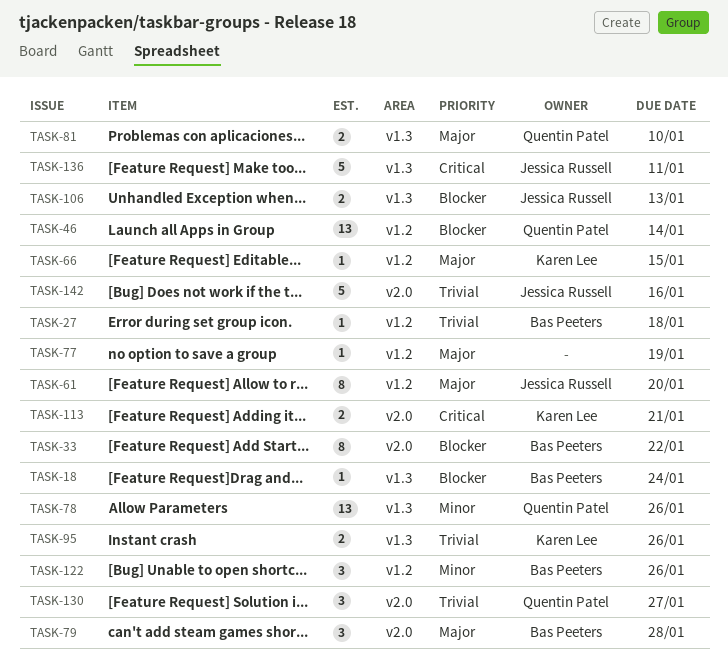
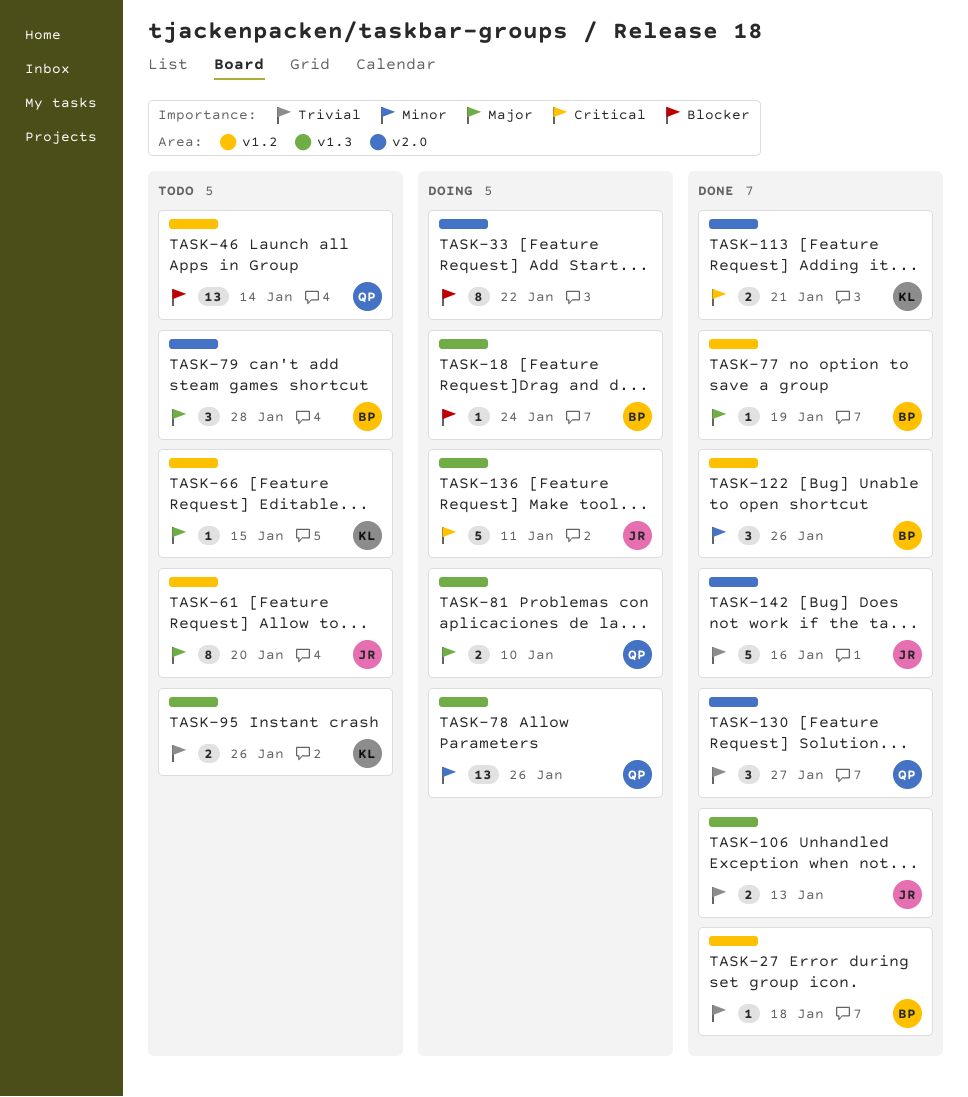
TASK-33, owner: Bas Peeters -> none
TASK-77, owner: none -> Bas Peeters
TASK-106, priority: Blocker -> Trivial

